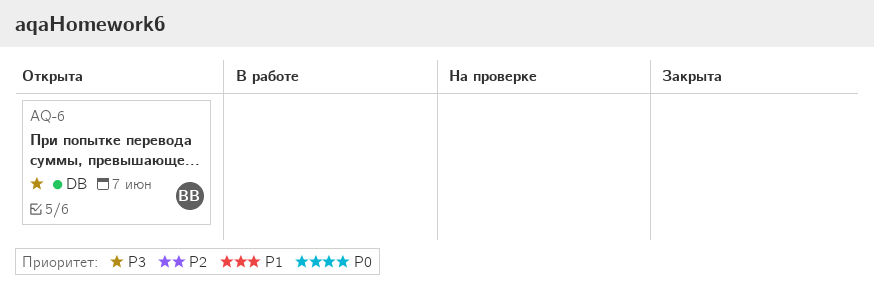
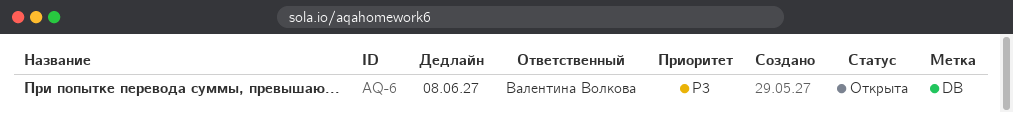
AQ-6, due: Jun 7 -> Jun 8

